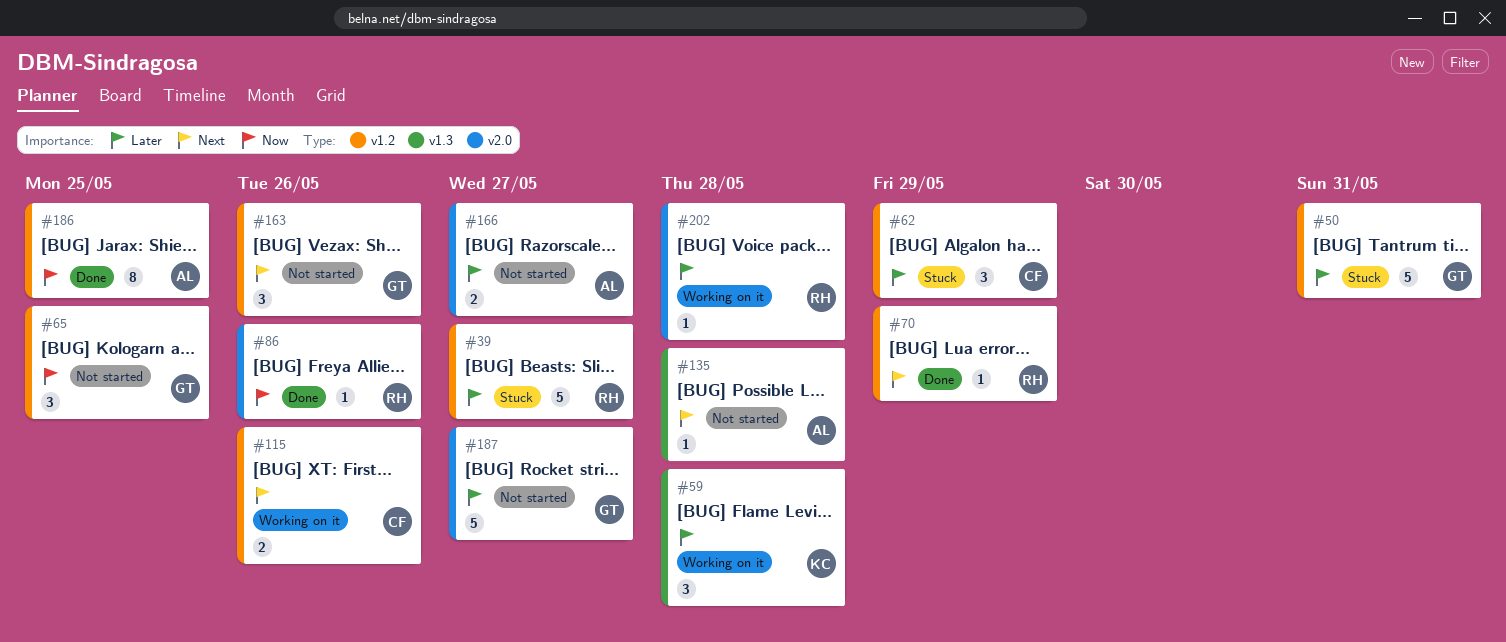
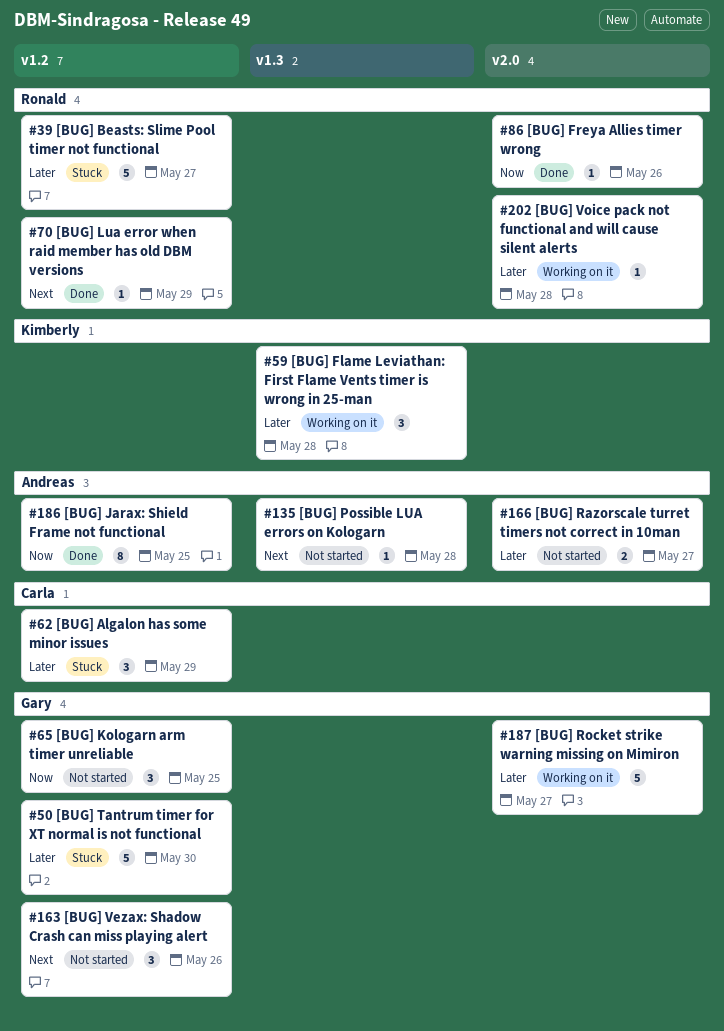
#50, due: May 31 -> May 30
#115: present -> none
#187, status: Not started -> Working on it

